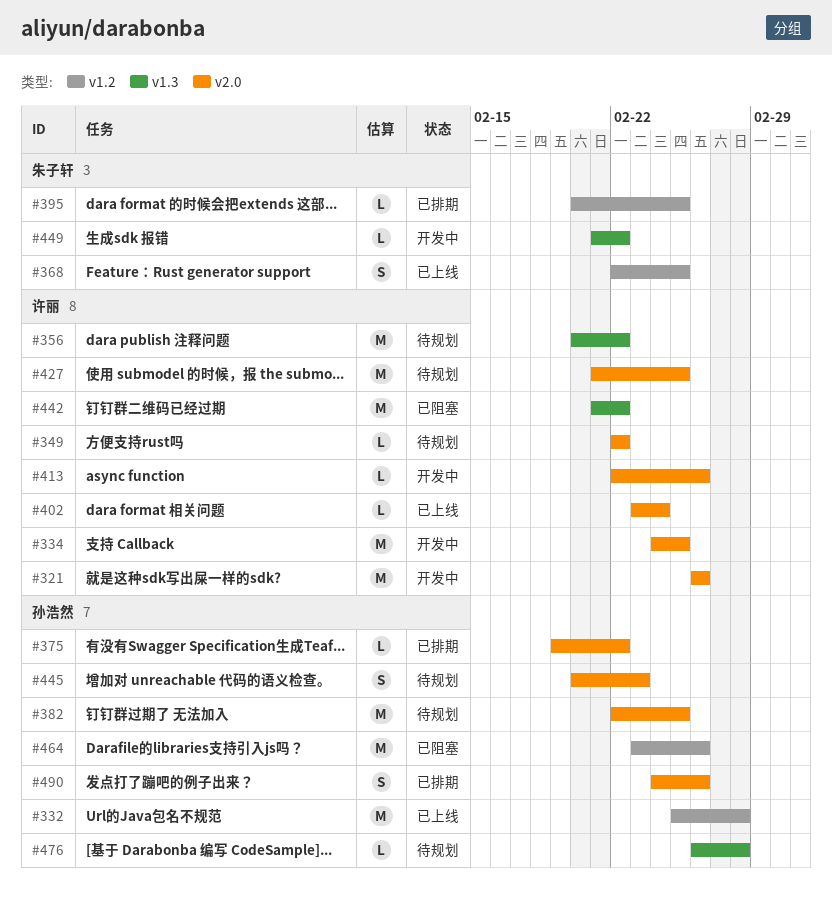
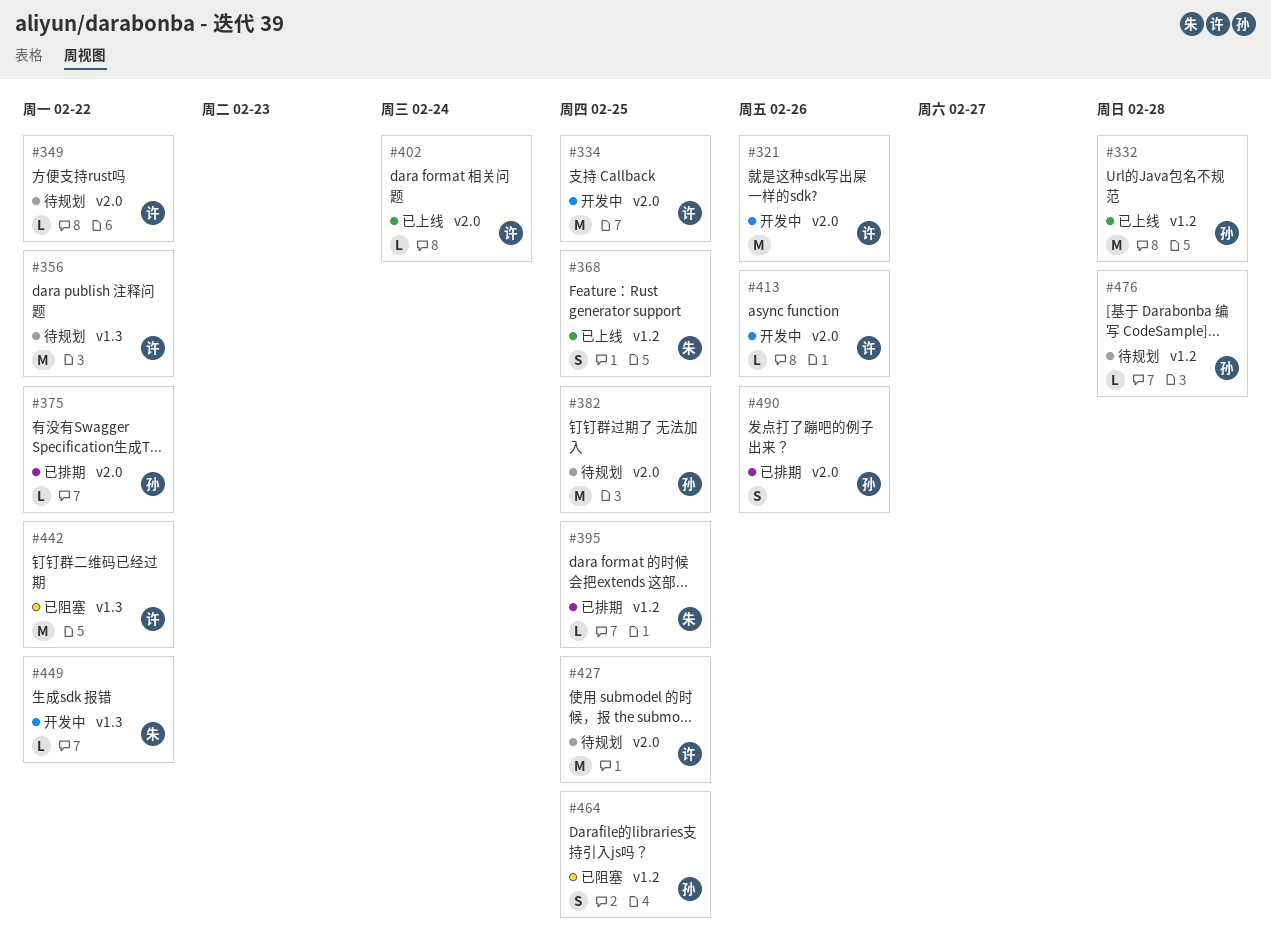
#445: present -> none
#464, estimate: M -> S
#464, due: Feb 26 -> Feb 25
#476, label: v1.3 -> v1.2

